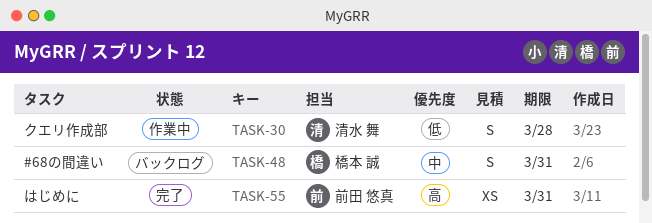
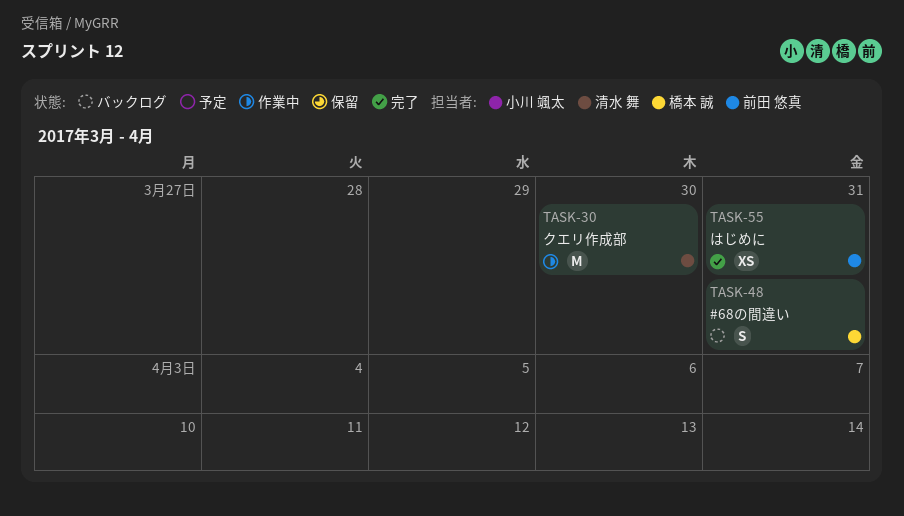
TASK-30, estimate: S -> M
TASK-30, due: Mar 28 -> Mar 30

